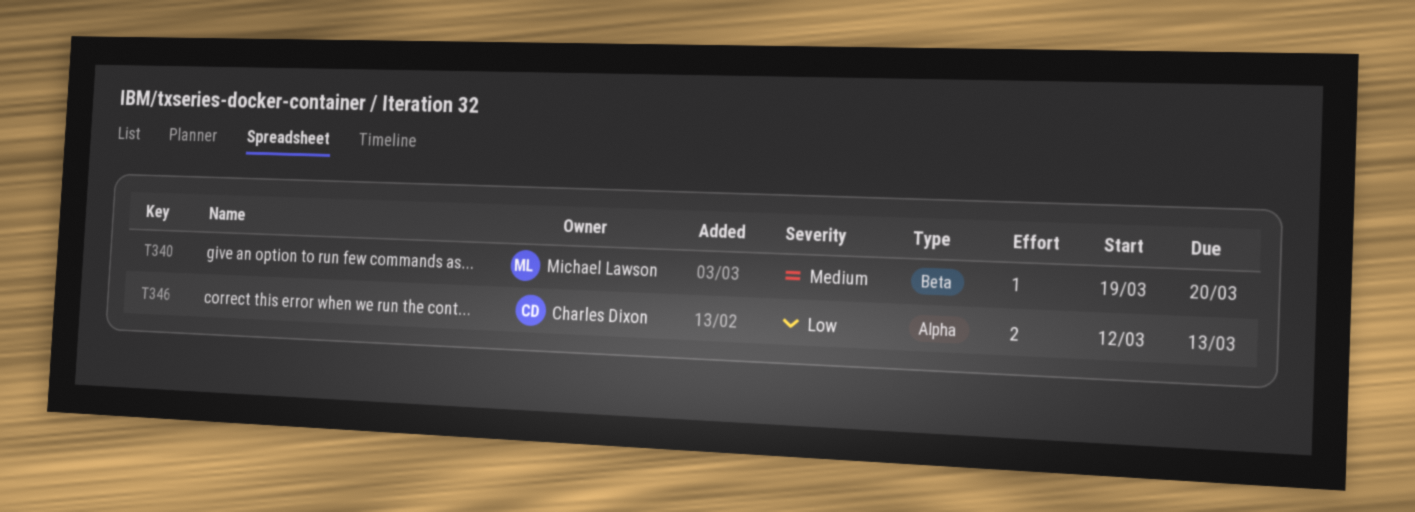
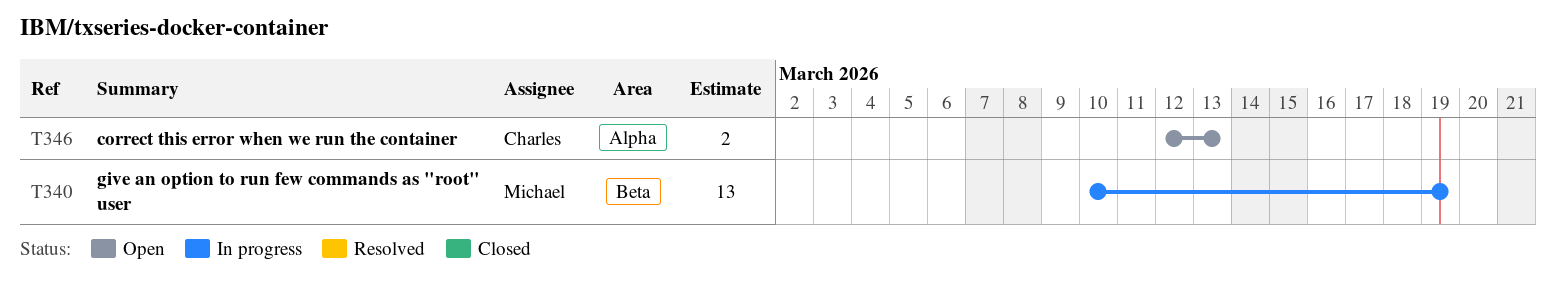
T340, estimate: 1 -> 13
T340, start: Mar 19 -> Mar 10
T340, due: Mar 20 -> Mar 19

